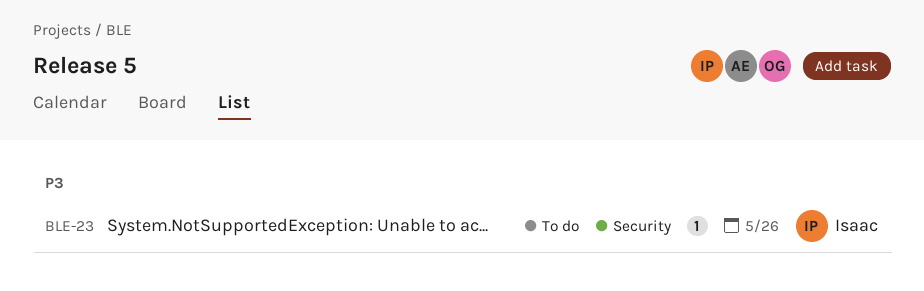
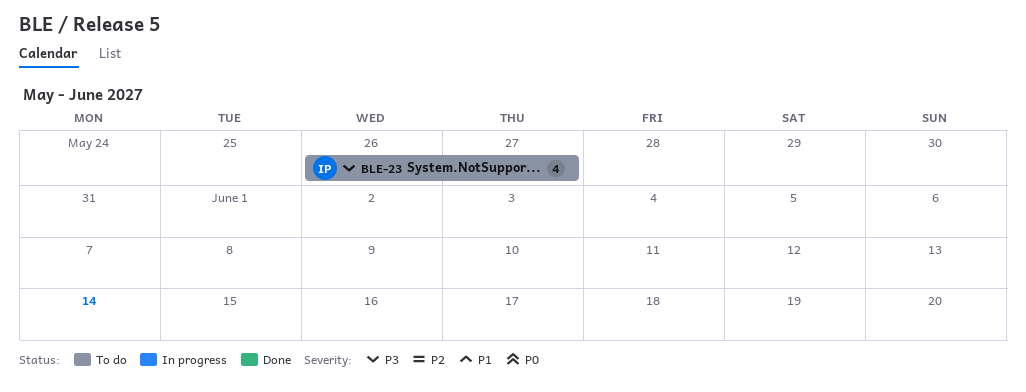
BLE-23, estimate: 1 -> 4
BLE-23, due: May 26 -> May 27

